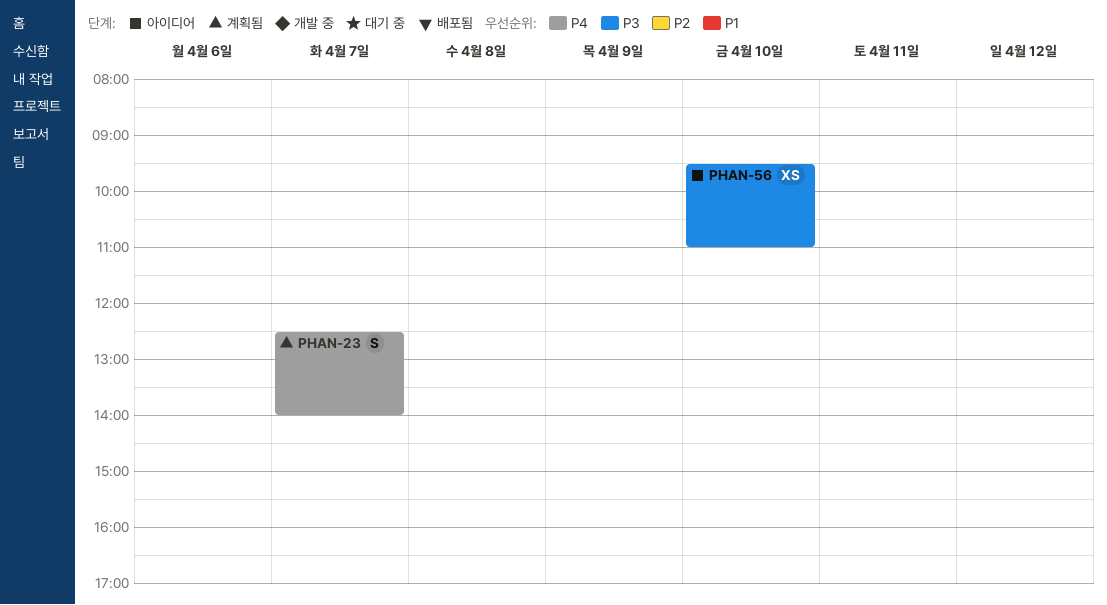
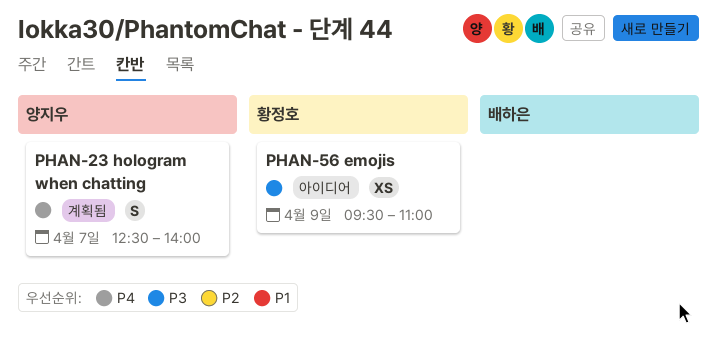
PHAN-56, day: Apr 10 -> Apr 9

